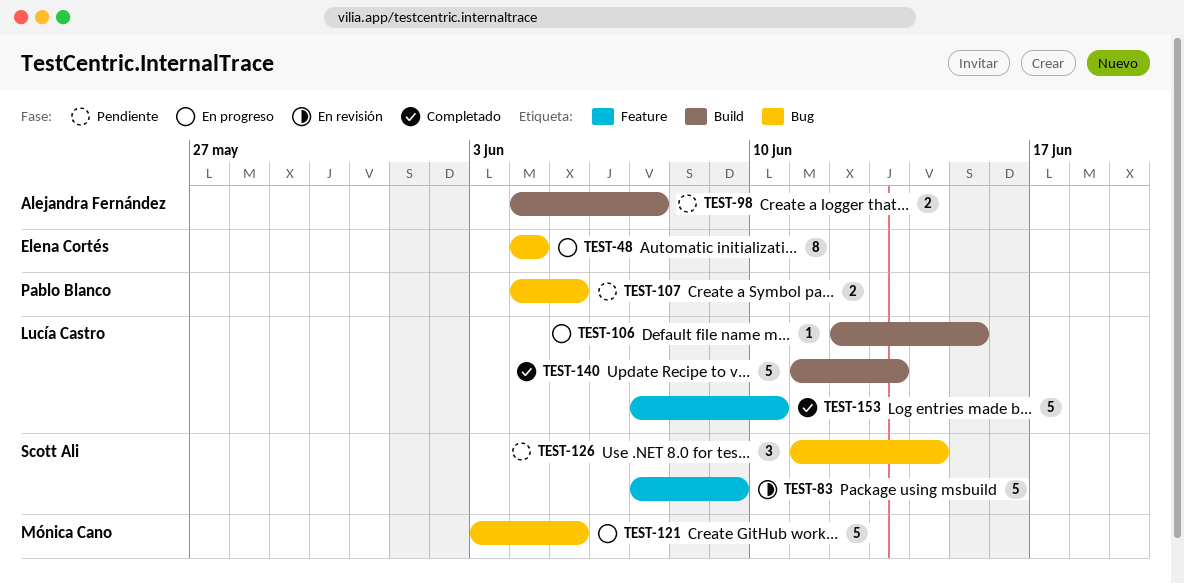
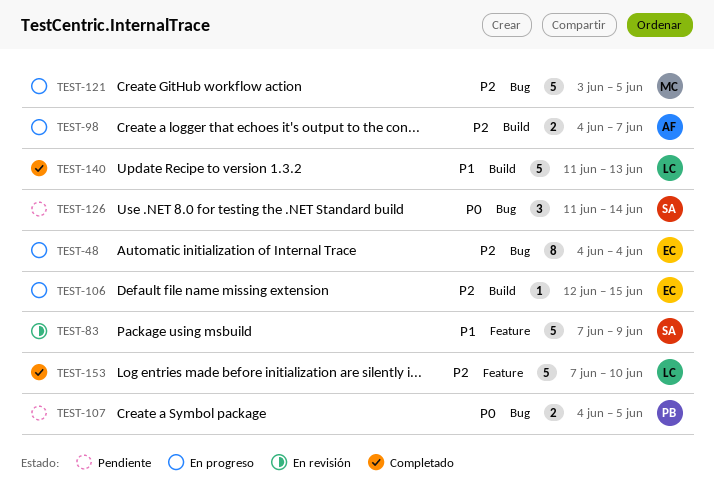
TEST-98, status: Pendiente -> En progreso
TEST-106, owner: Lucía Castro -> Elena Cortés

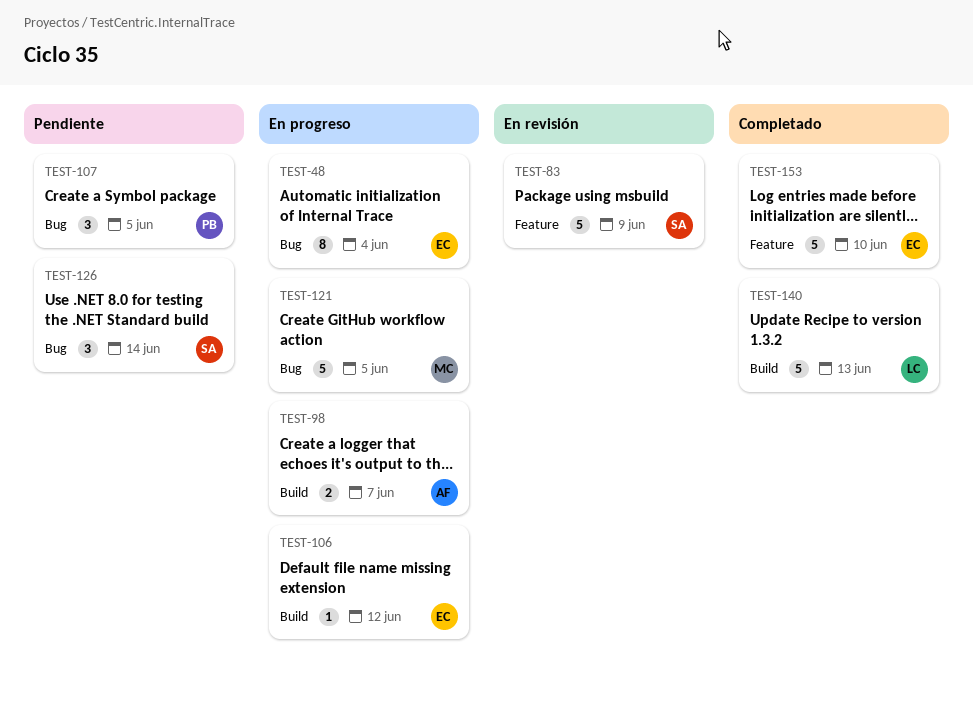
TEST-106, due: Jun 15 -> Jun 12
TEST-107, estimate: 2 -> 3
TEST-153, owner: LC -> EC

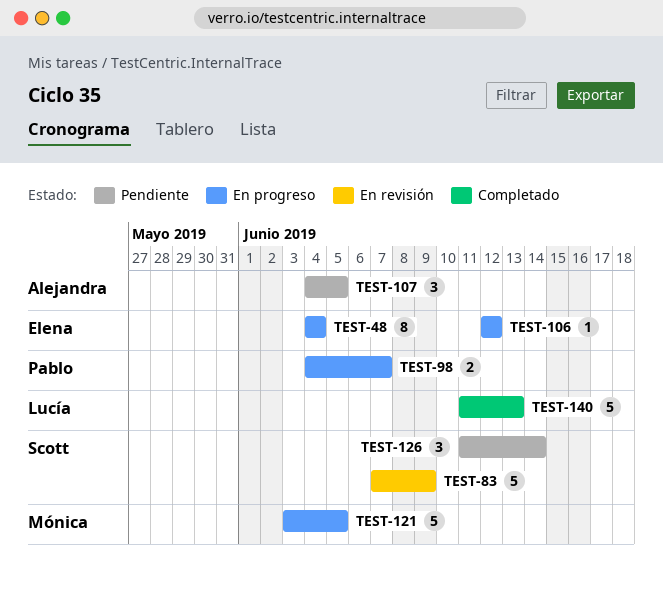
TEST-98, owner: Alejandra -> Pablo
TEST-107, owner: Pablo -> Alejandra
TEST-153: present -> none

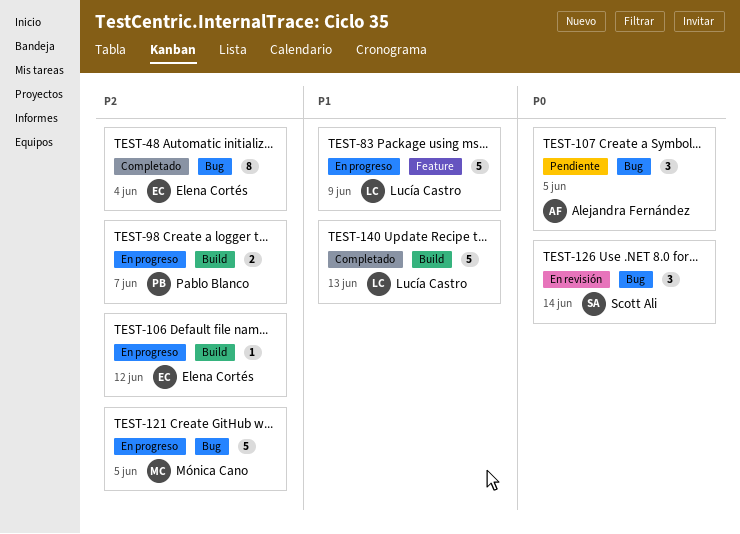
TEST-48, status: En progreso -> Completado
TEST-83, status: En revisión -> En progreso
TEST-83, owner: Scott Ali -> Lucía Castro
TEST-126, status: Pendiente -> En revisión

